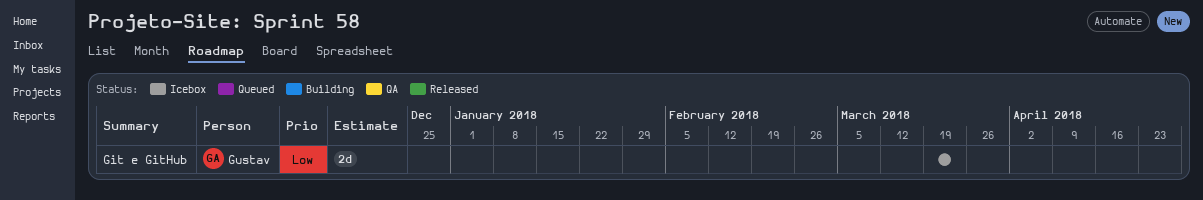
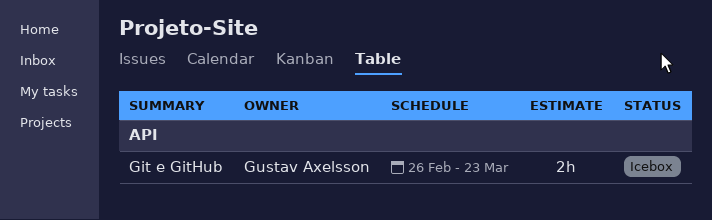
Git e GitHub, estimate: 2d -> 2h
Git e GitHub, start: Mar 19 -> Feb 26

